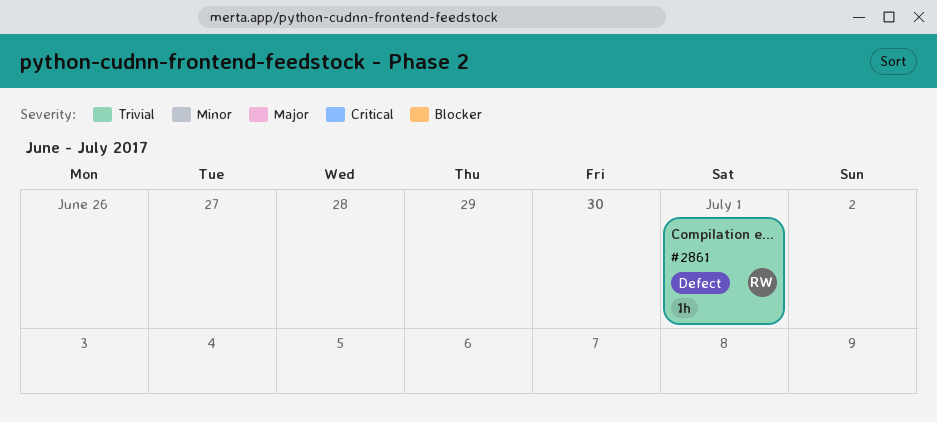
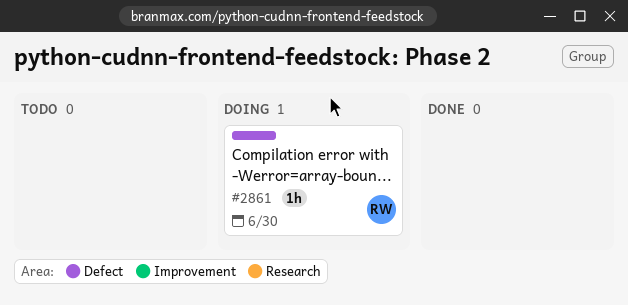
#2861, due: Jul 1 -> Jun 30

